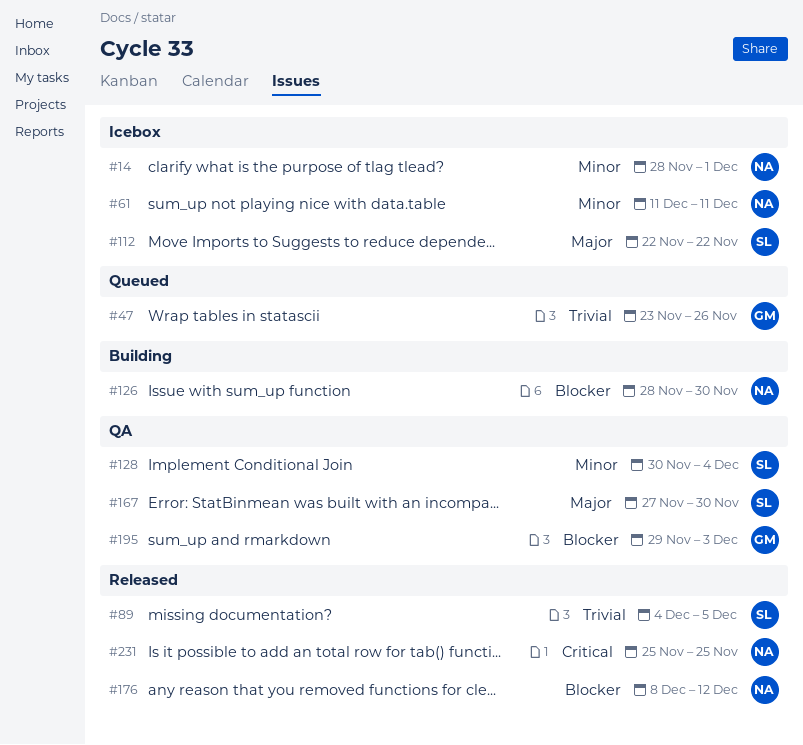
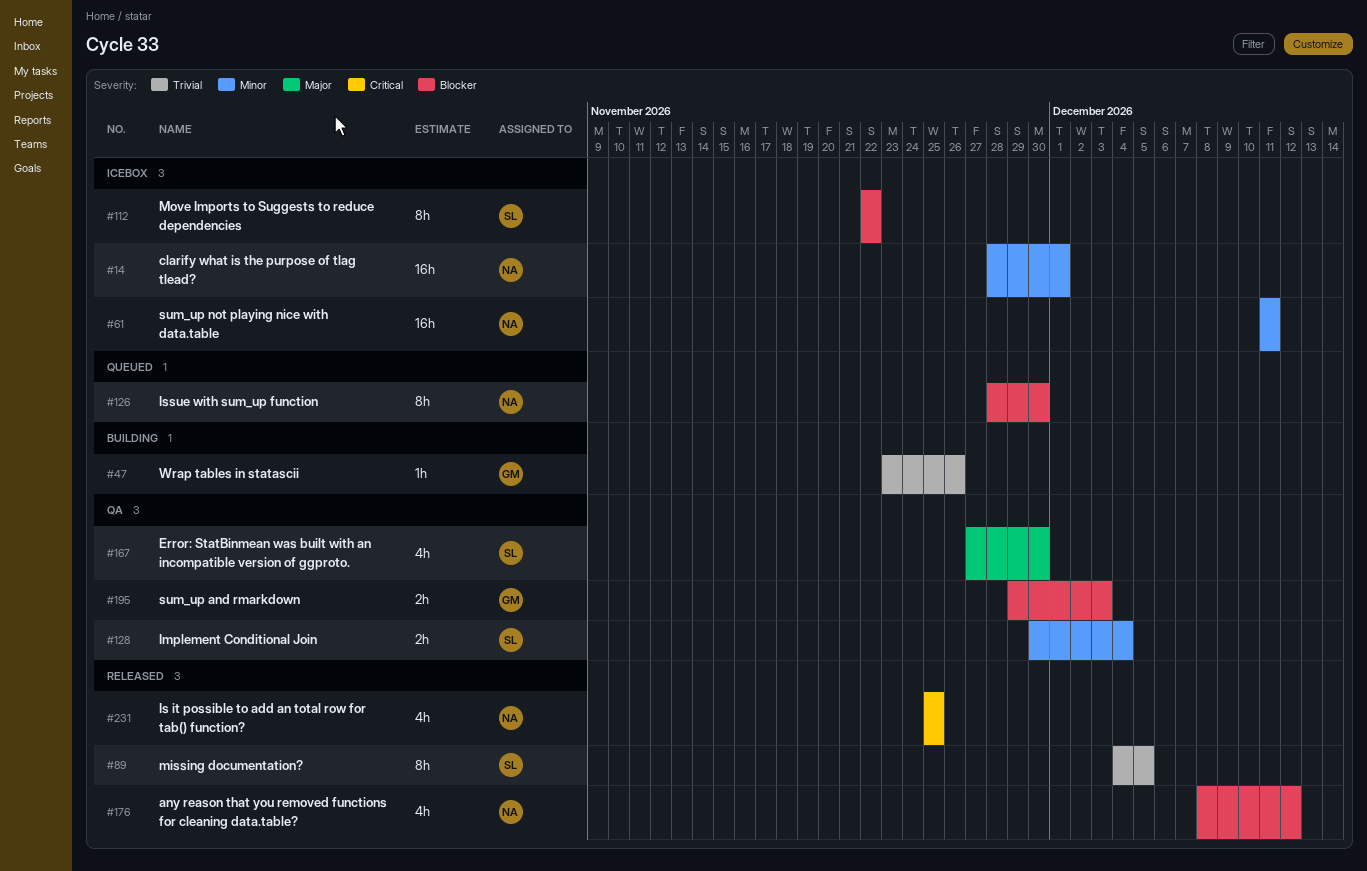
#47, status: Queued -> Building
#112, priority: Major -> Blocker
#126, status: Building -> Queued

